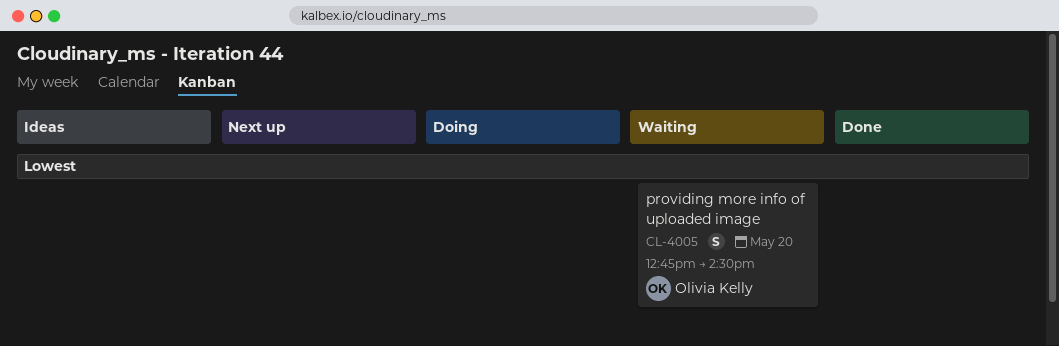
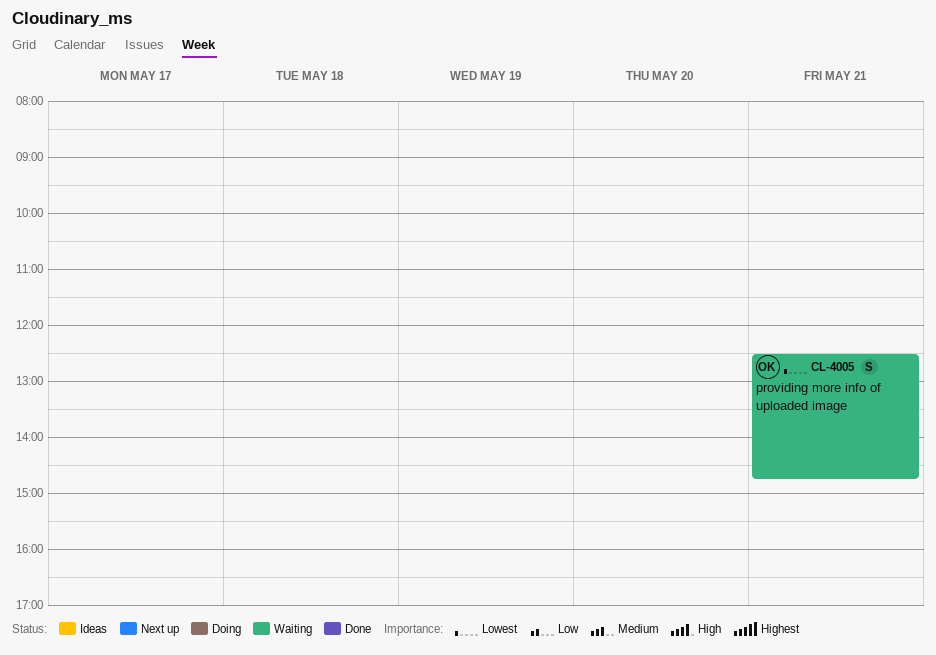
CL-4005, day: May 20 -> May 21
CL-4005, begins: 12:45 -> 12:30
CL-4005, ends: 14:30 -> 14:45

